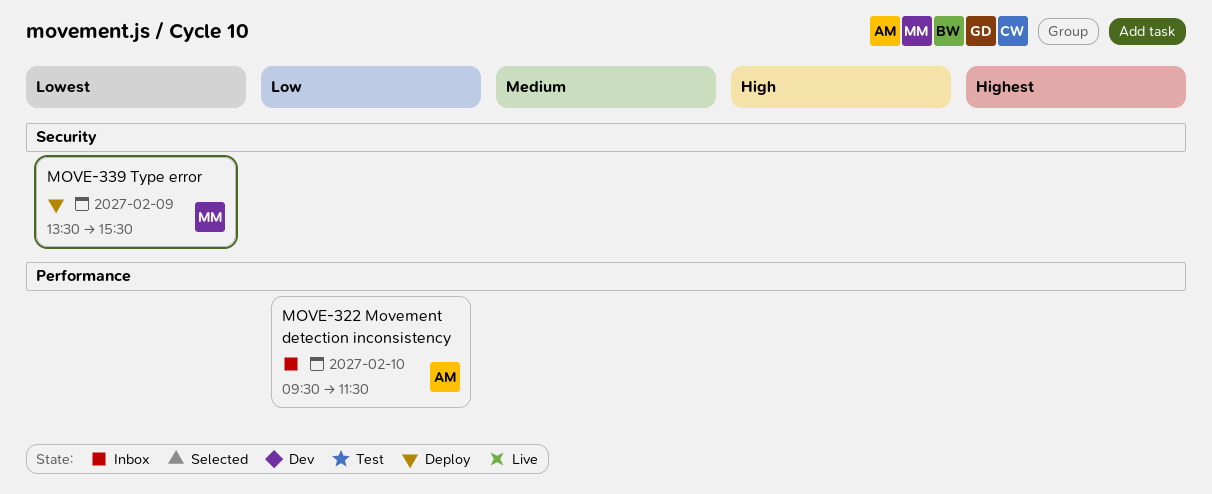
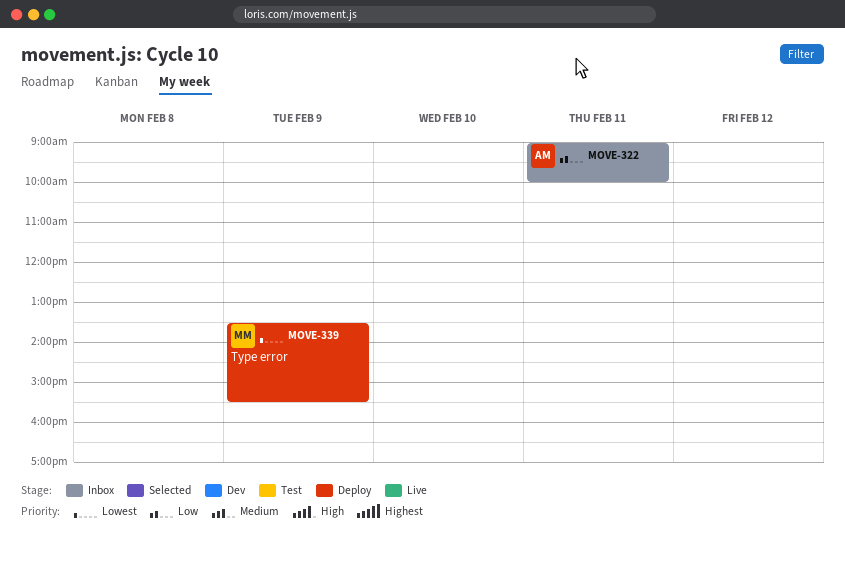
MOVE-322, day: Feb 10 -> Feb 11
MOVE-322, begins: 09:30 -> 09:00
MOVE-322, ends: 11:30 -> 10:00

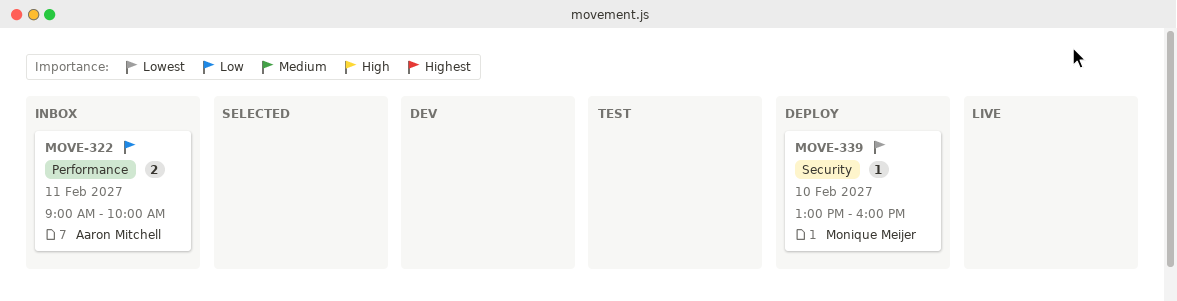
MOVE-339, day: Feb 9 -> Feb 10
MOVE-339, begins: 13:30 -> 13:00
MOVE-339, ends: 15:30 -> 16:00

